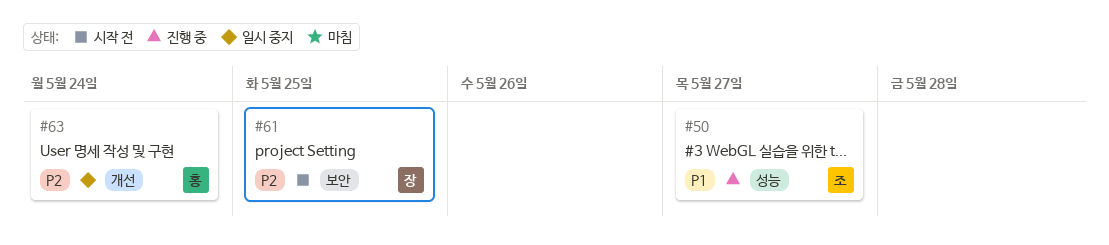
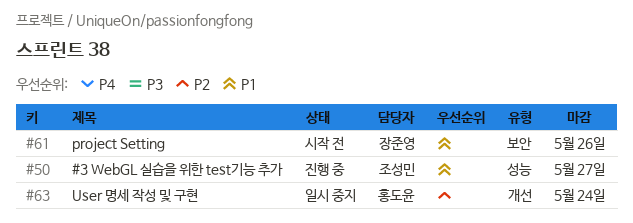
#61, priority: P2 -> P1
#61, due: May 25 -> May 26

